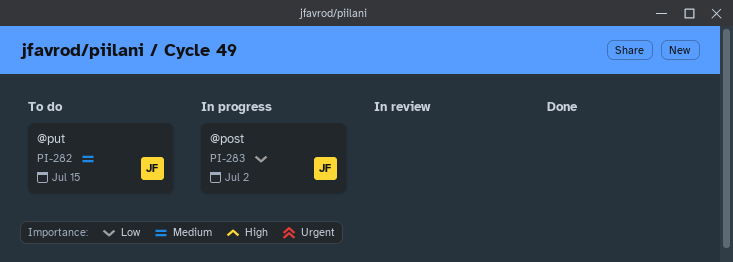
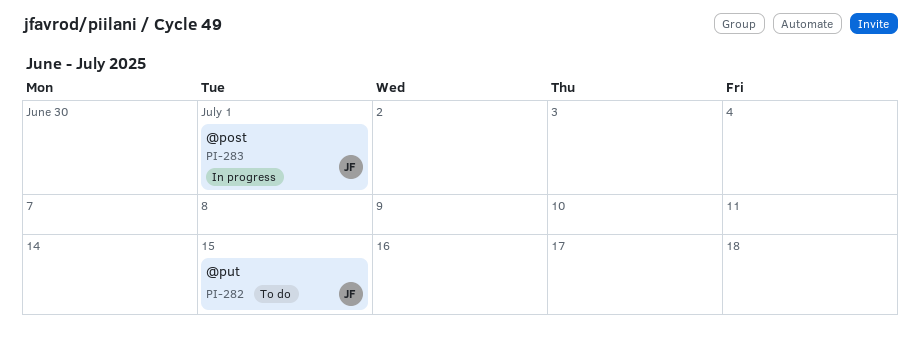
PI-283, due: Jul 2 -> Jul 1

